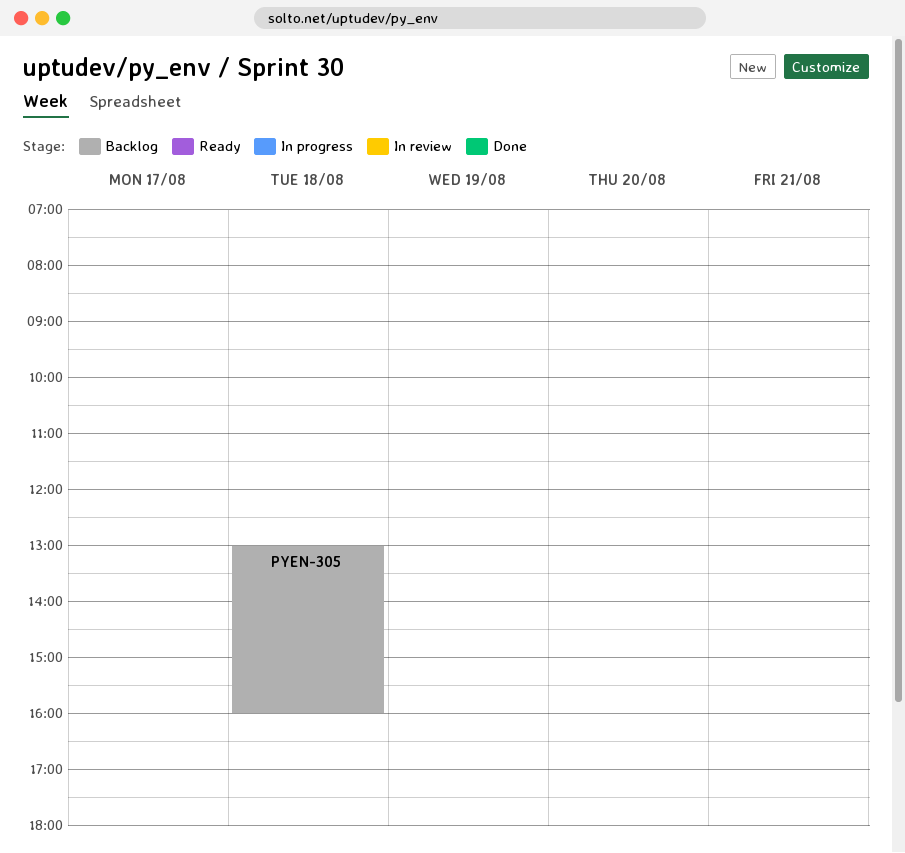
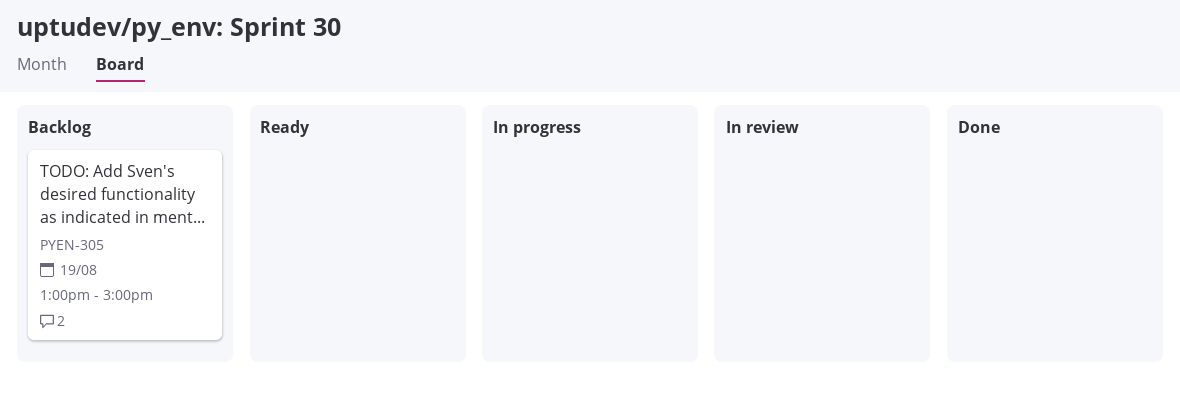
PYEN-305, day: Aug 18 -> Aug 19
PYEN-305, ends: 16:00 -> 15:00

